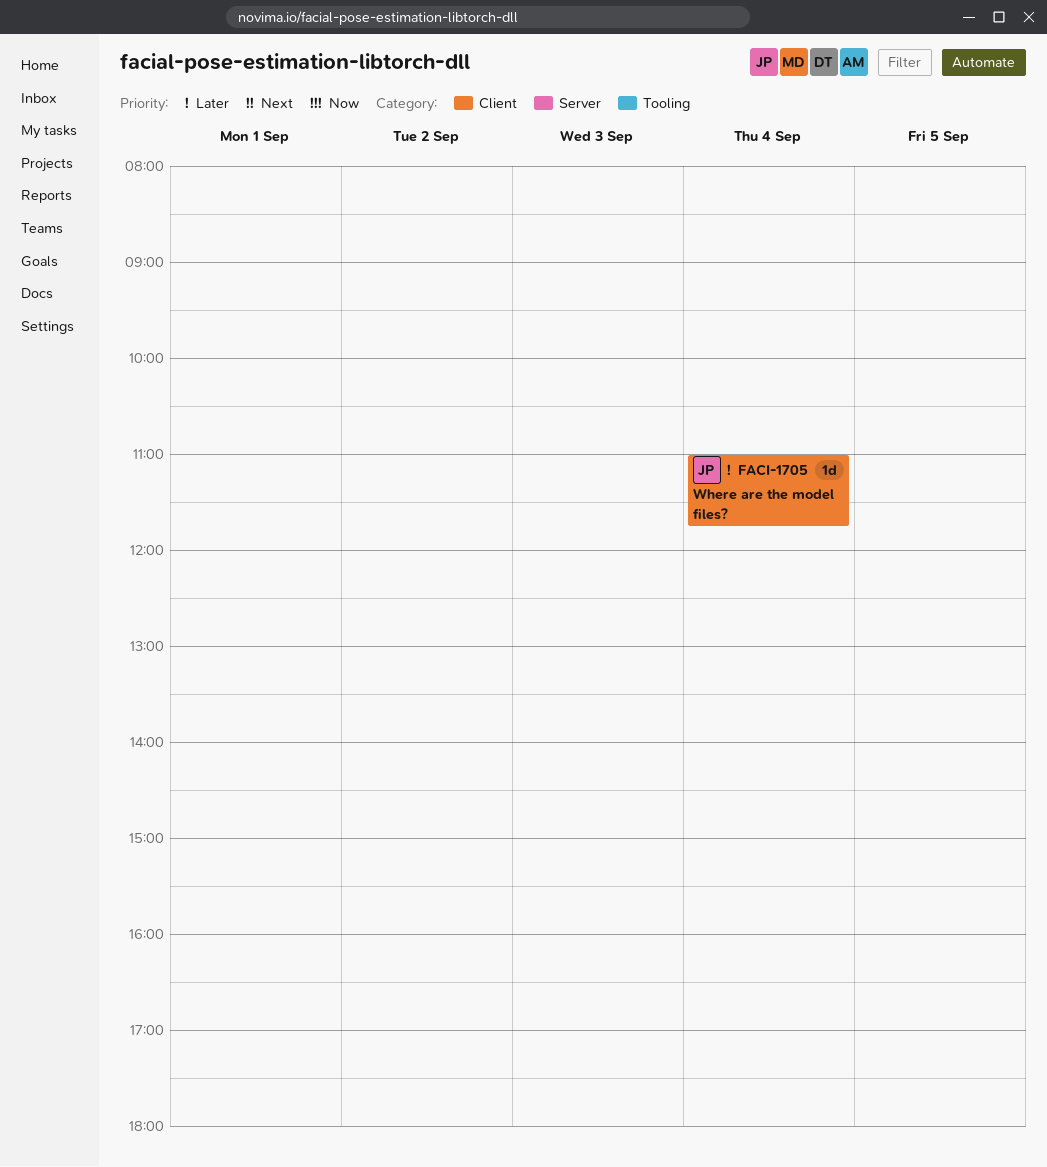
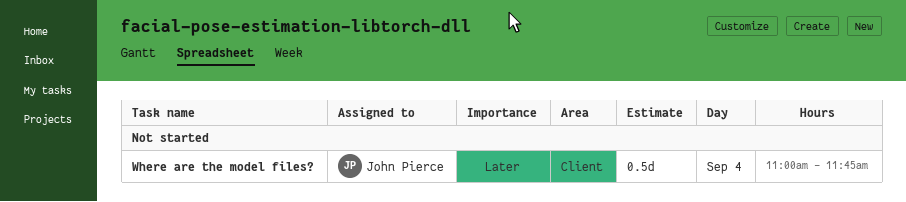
Where are the model files?, estimate: 1d -> 0.5d

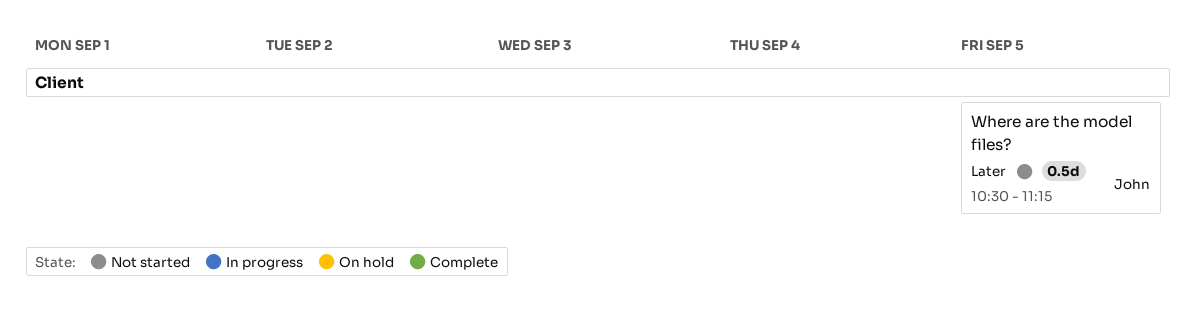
Where are the model files?, day: Sep 4 -> Sep 5
Where are the model files?, begins: 11:00 -> 10:30
Where are the model files?, ends: 11:45 -> 11:15

